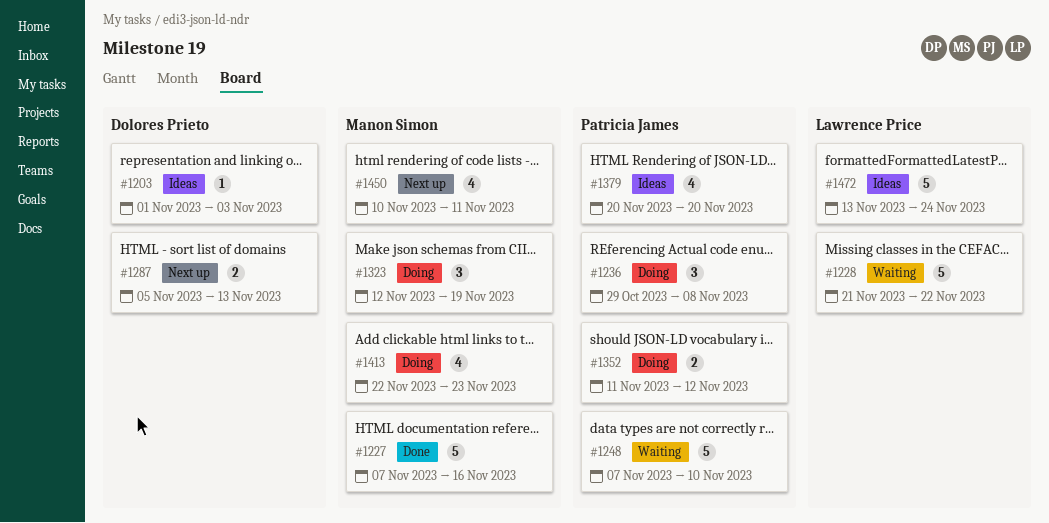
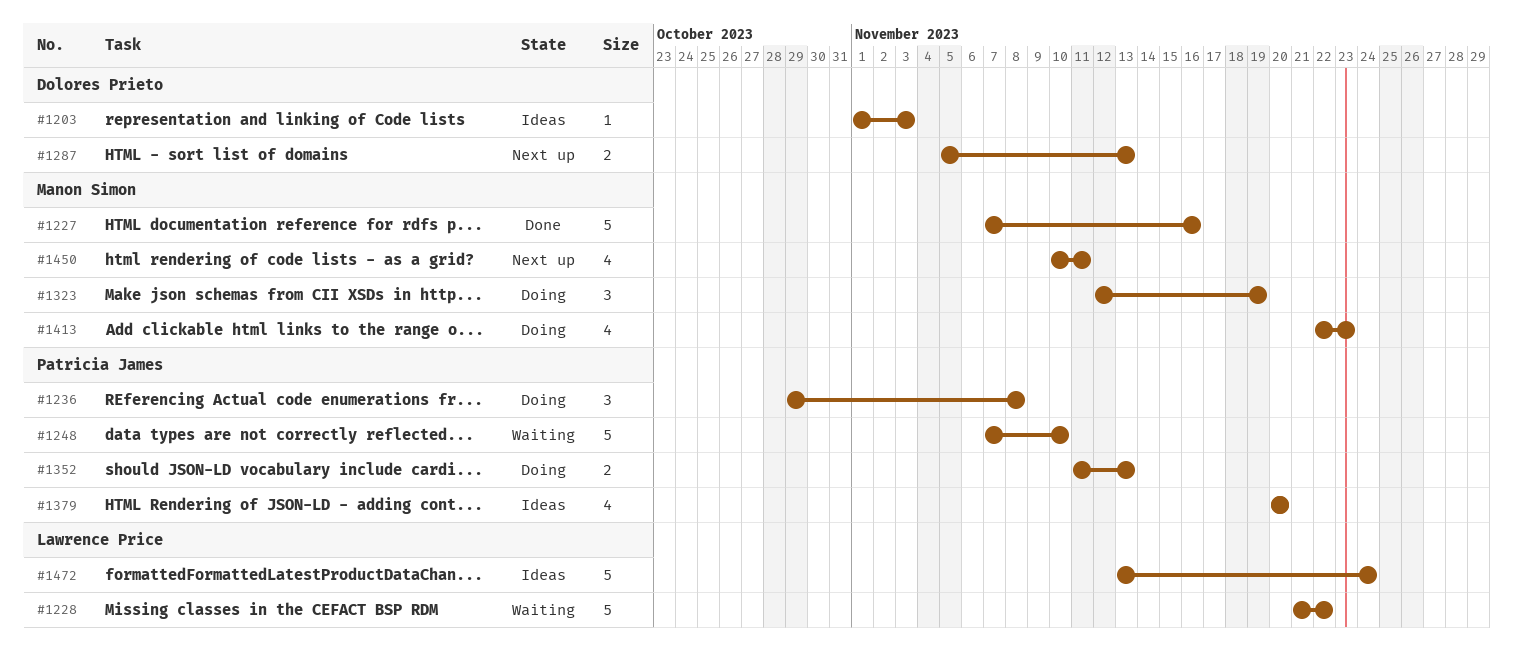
#1352, due: Nov 12 -> Nov 13

